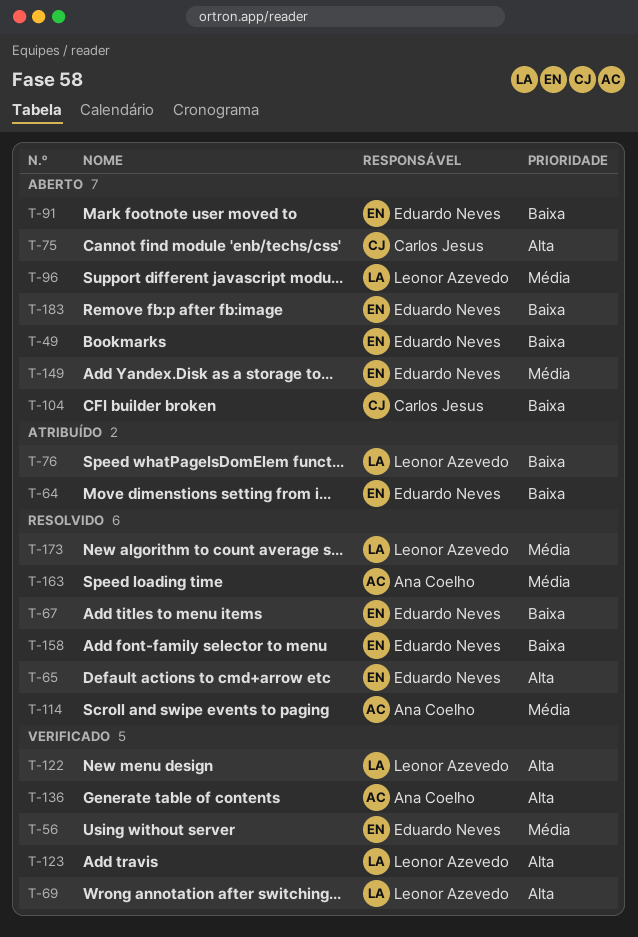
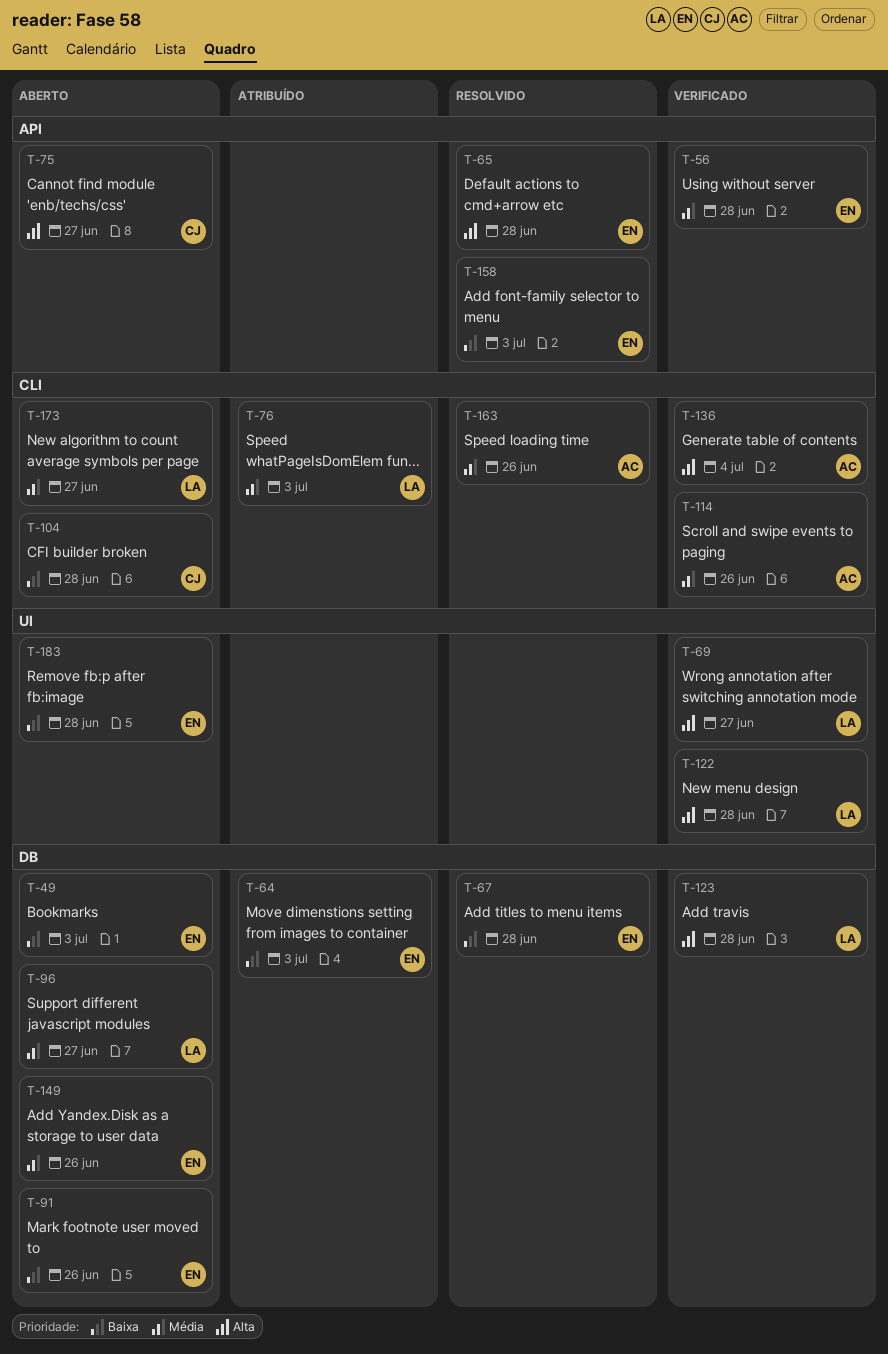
T-76, priority: Baixa -> Média
T-114, status: Resolvido -> Verificado
T-173, status: Resolvido -> Aberto

